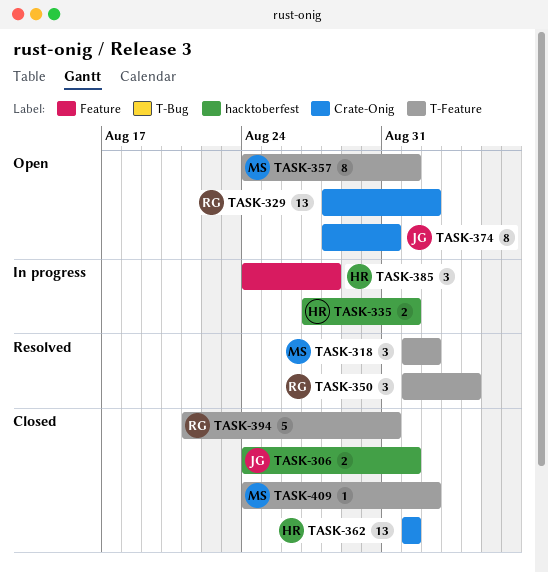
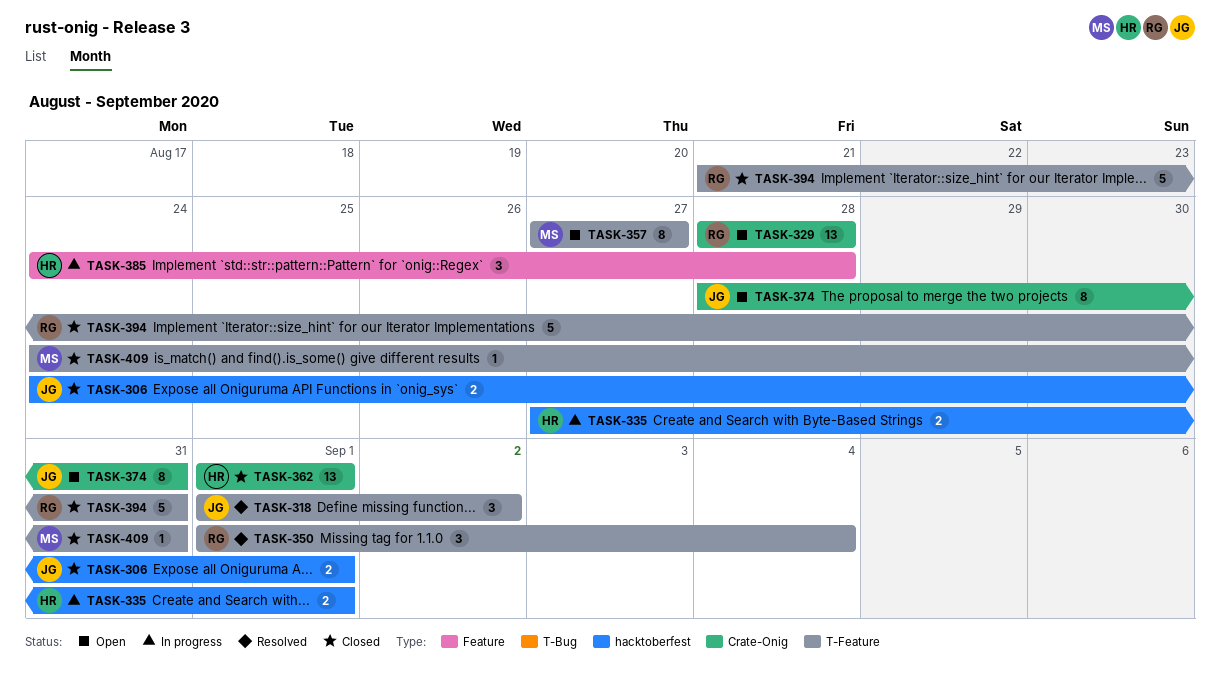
TASK-318, owner: MS -> JG
TASK-329, due: Sep 2 -> Aug 28
TASK-357, start: Aug 24 -> Aug 27
TASK-357, due: Sep 1 -> Aug 27
TASK-409, due: Sep 2 -> Aug 31

